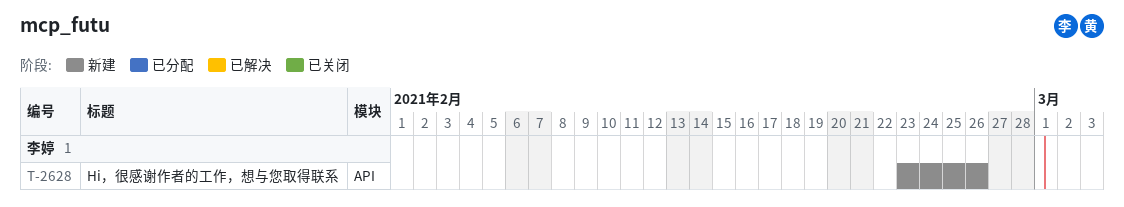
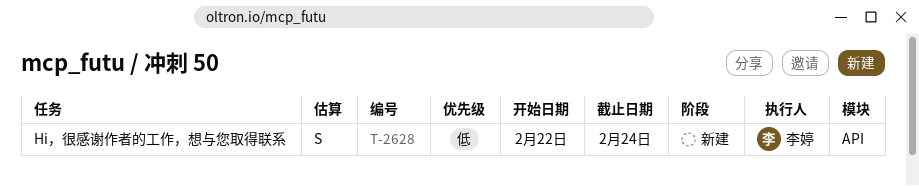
T-2628, start: Feb 23 -> Feb 22
T-2628, due: Feb 26 -> Feb 24

